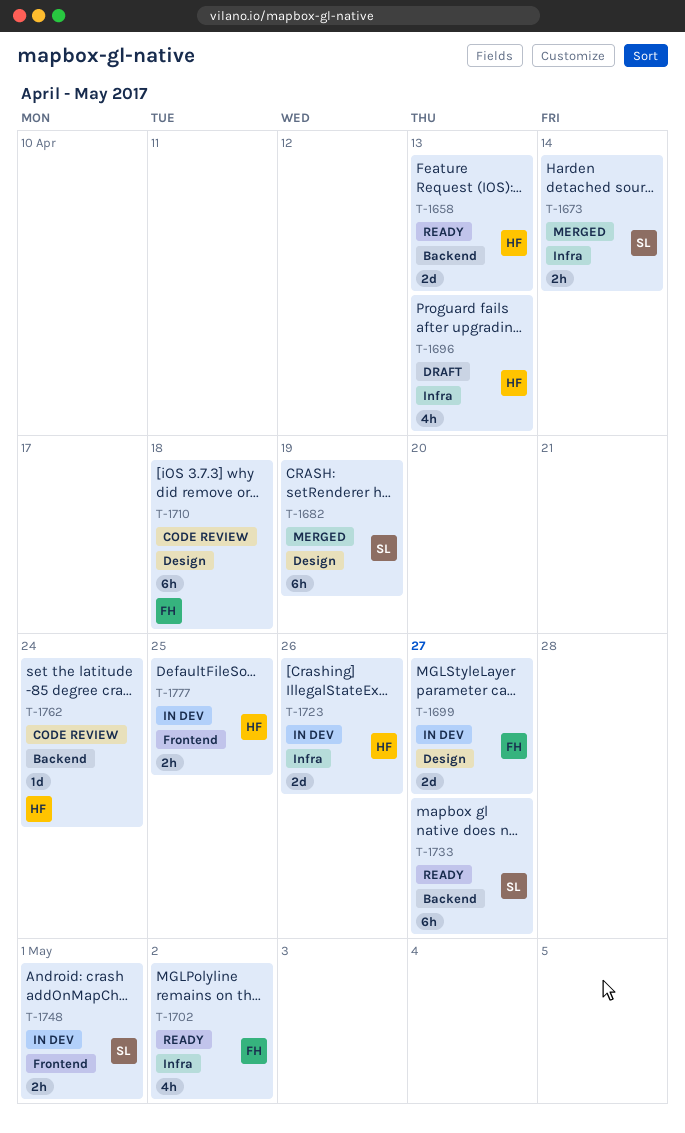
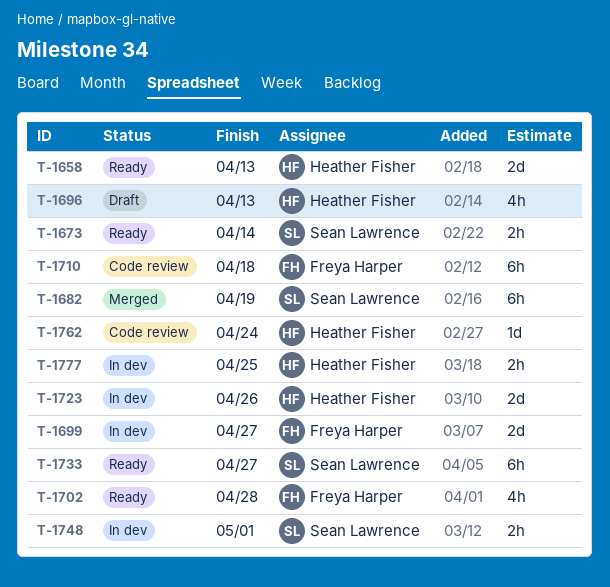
T-1673, status: Merged -> Ready
T-1702, due: May 2 -> Apr 28

